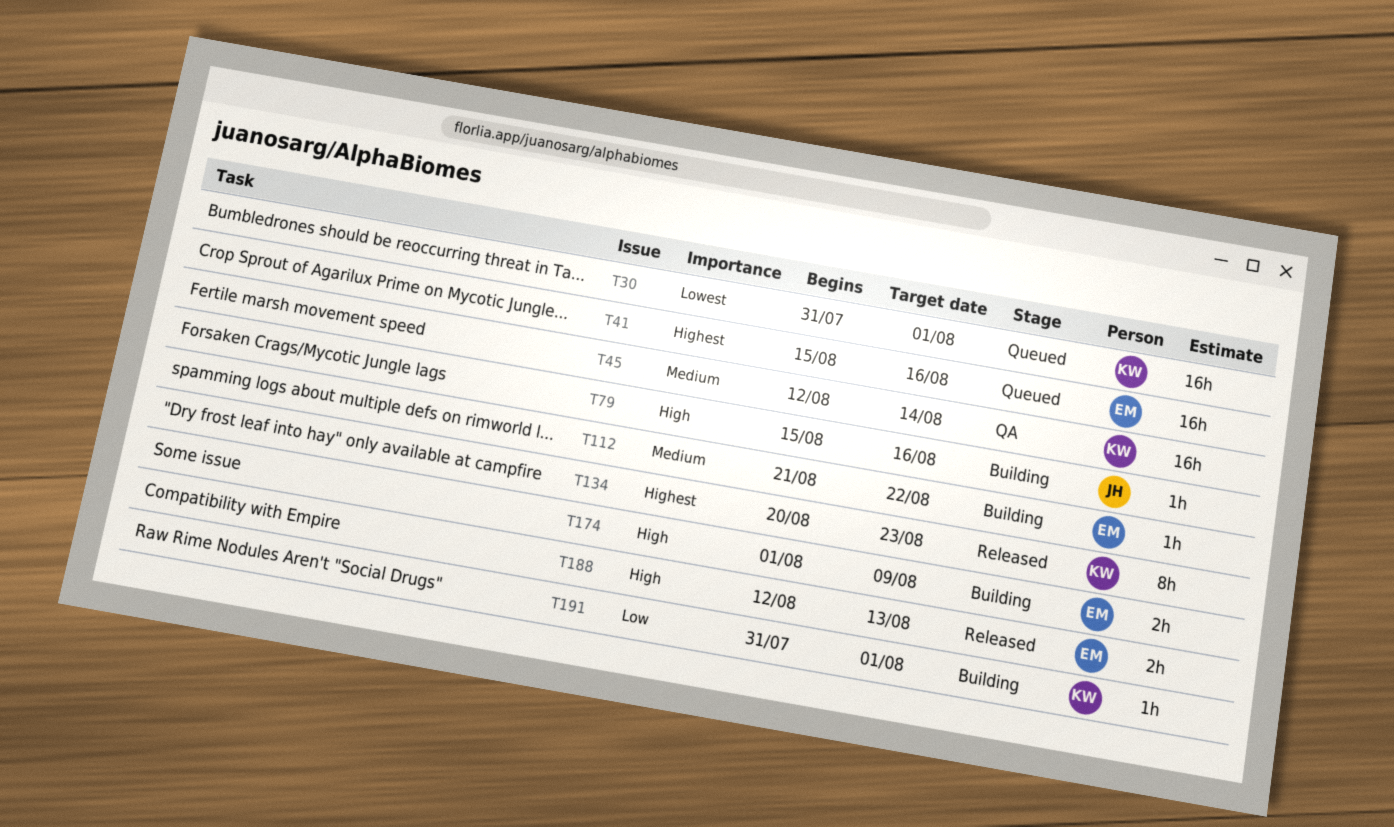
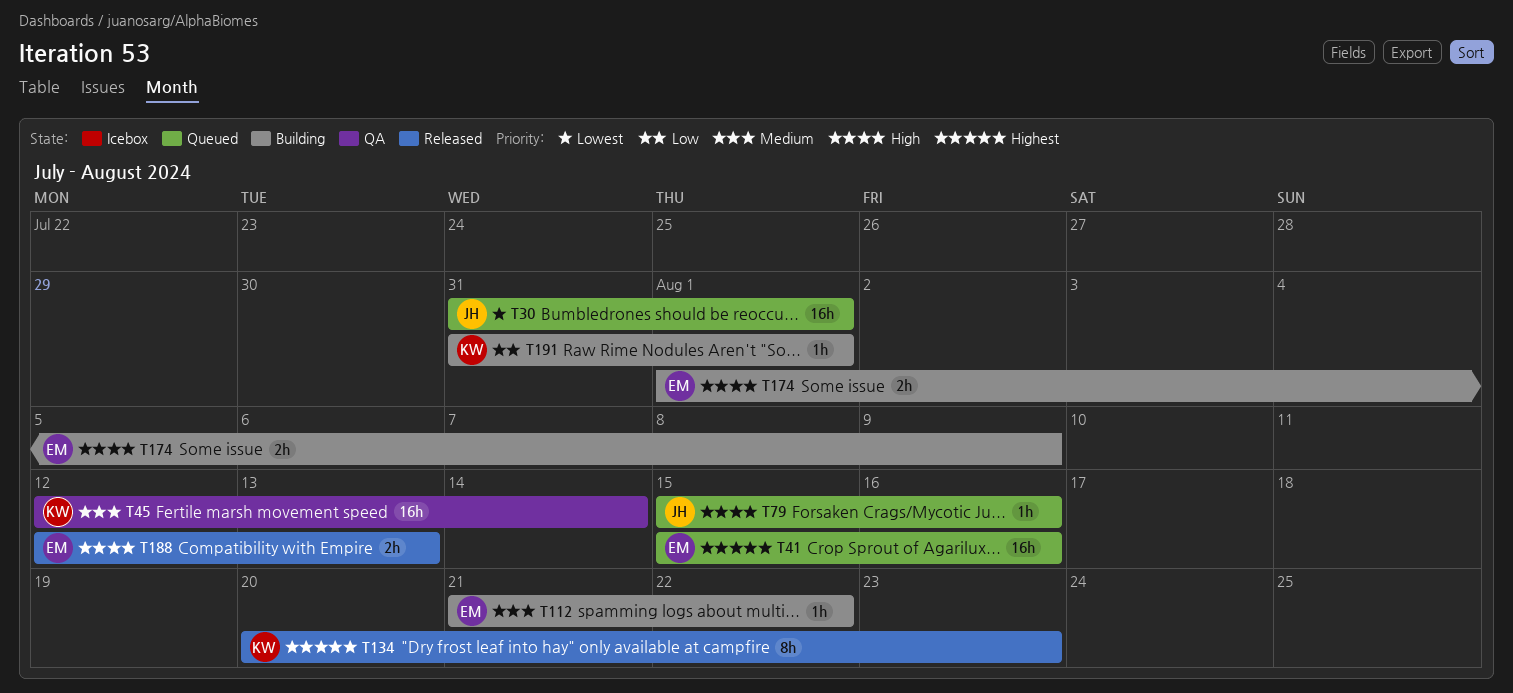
T30, owner: KW -> JH
T79, status: Building -> Queued

